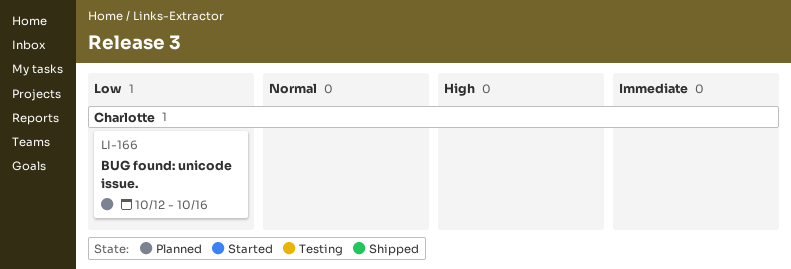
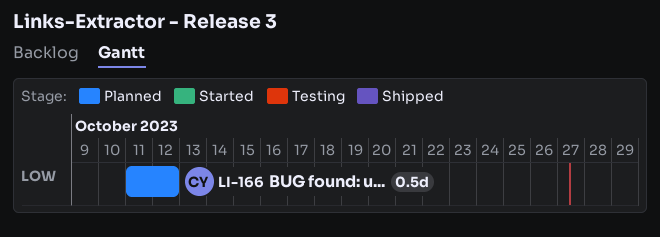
LI-166, start: Oct 12 -> Oct 11
LI-166, due: Oct 16 -> Oct 12

